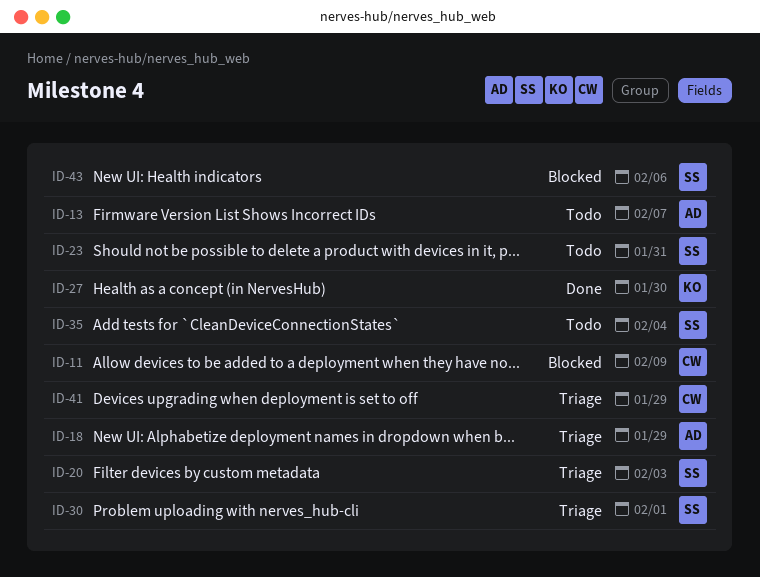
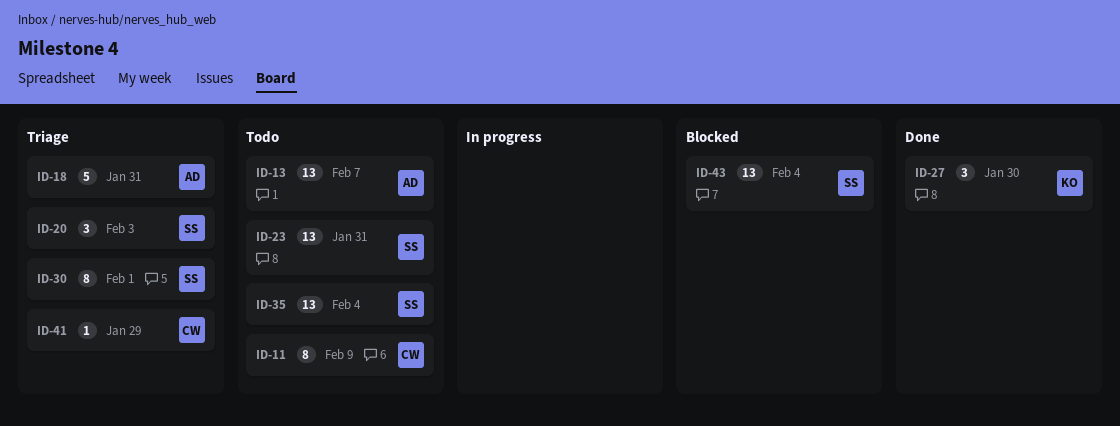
ID-11, status: Blocked -> Todo
ID-18, due: Jan 29 -> Jan 31
ID-43, due: Feb 6 -> Feb 4

